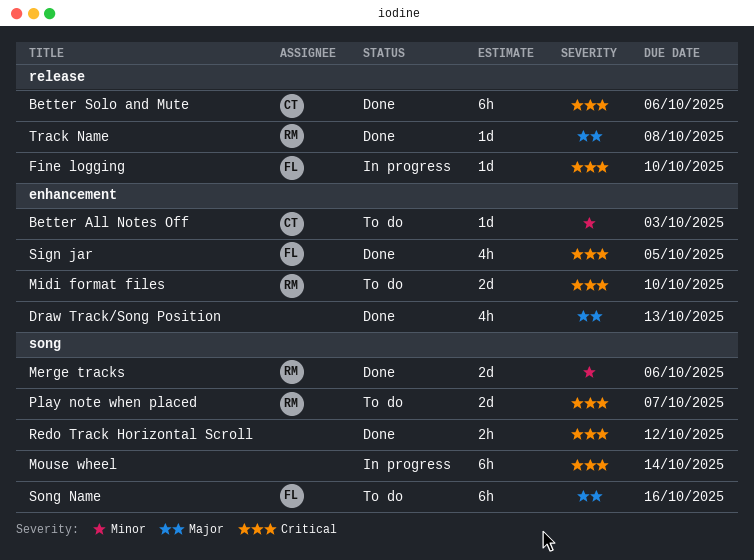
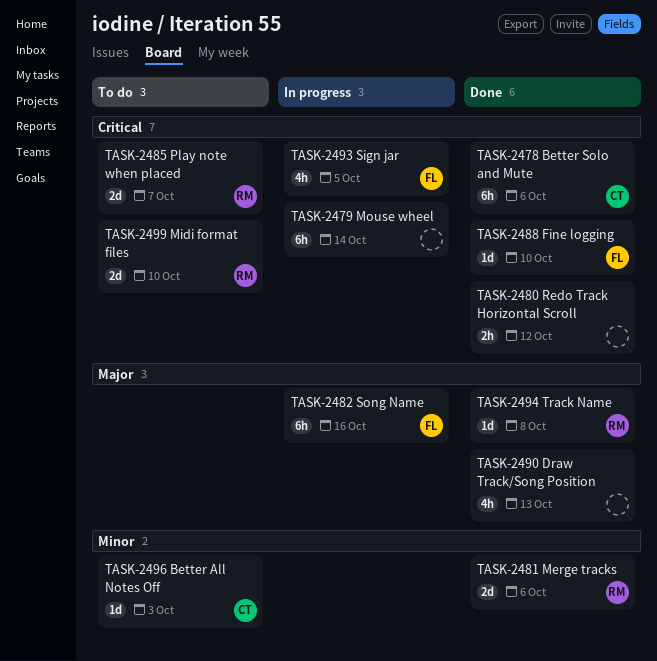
Fine logging, status: In progress -> Done
Sign jar, status: Done -> In progress
Song Name, status: To do -> In progress

